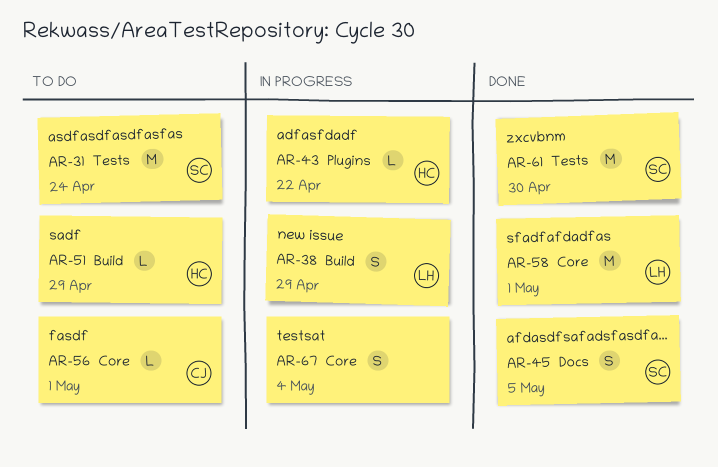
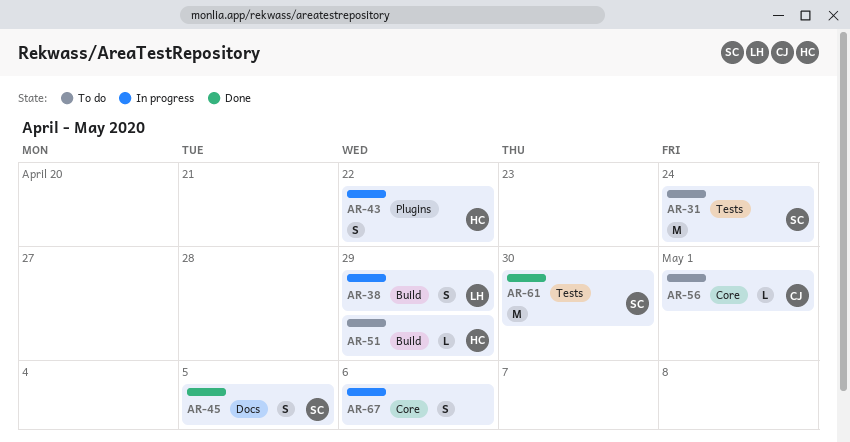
AR-43, estimate: L -> S
AR-58: present -> none
AR-67, due: May 4 -> May 6

